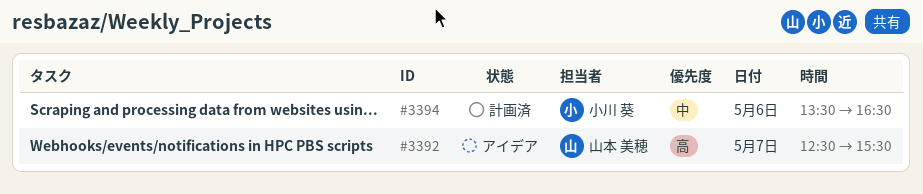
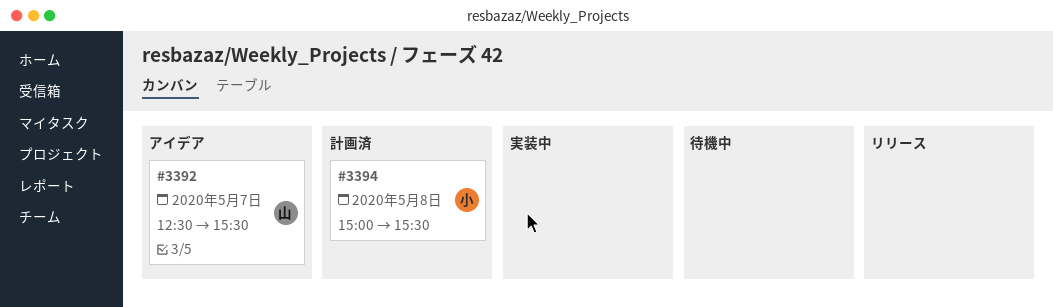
#3394, day: May 6 -> May 8
#3394, begins: 13:30 -> 15:00
#3394, ends: 16:30 -> 15:30

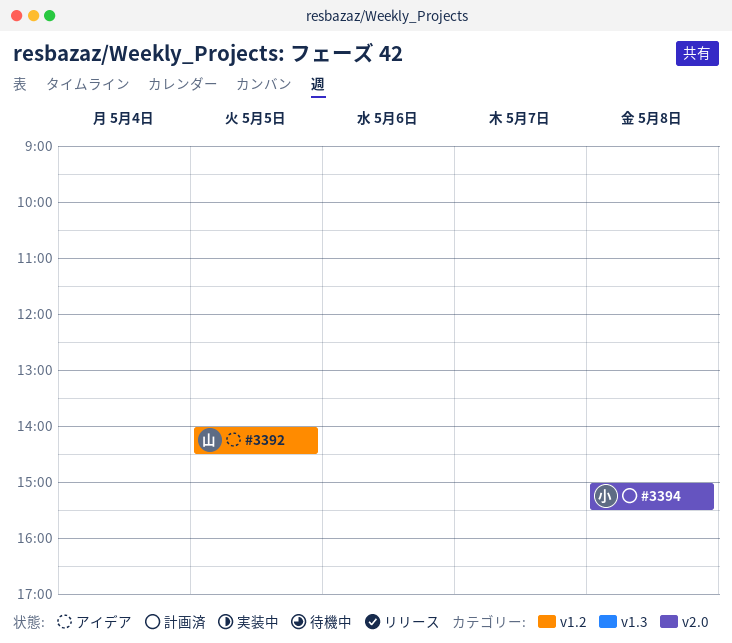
#3392, day: May 7 -> May 5
#3392, begins: 12:30 -> 14:00
#3392, ends: 15:30 -> 14:30

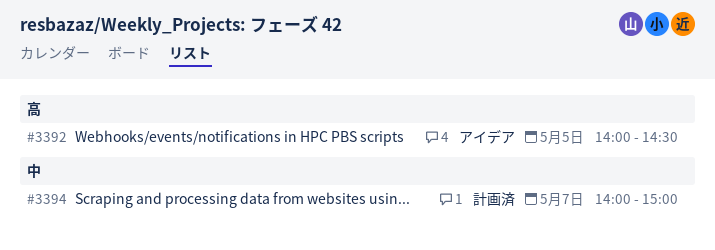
#3394, day: May 8 -> May 7
#3394, begins: 15:00 -> 14:00
#3394, ends: 15:30 -> 15:00

